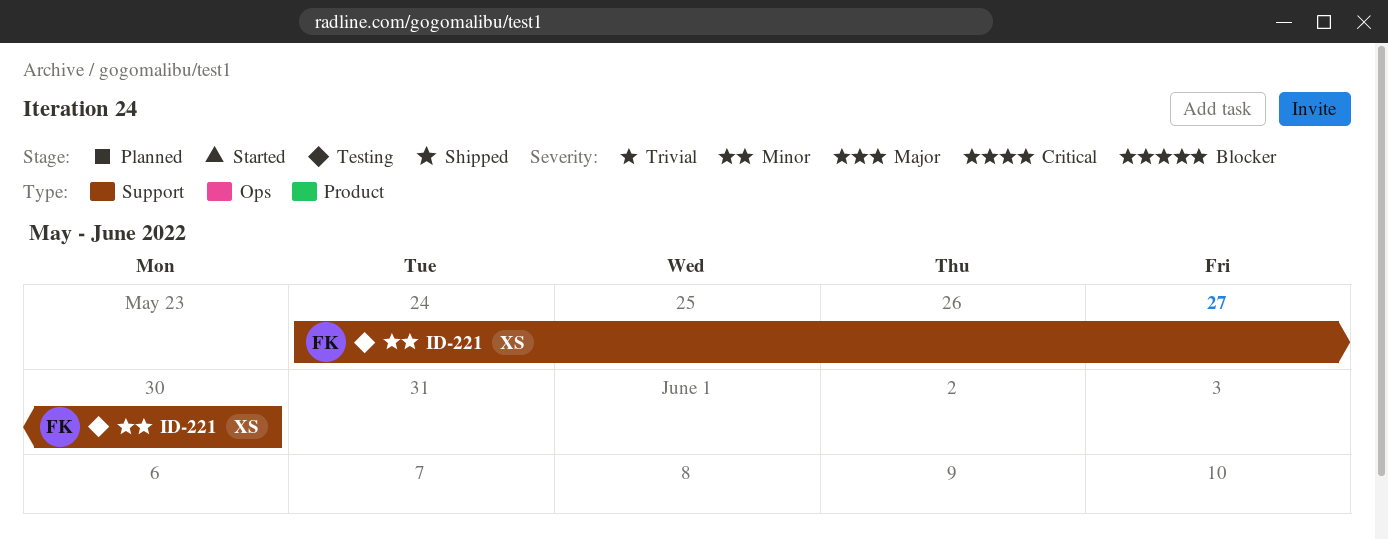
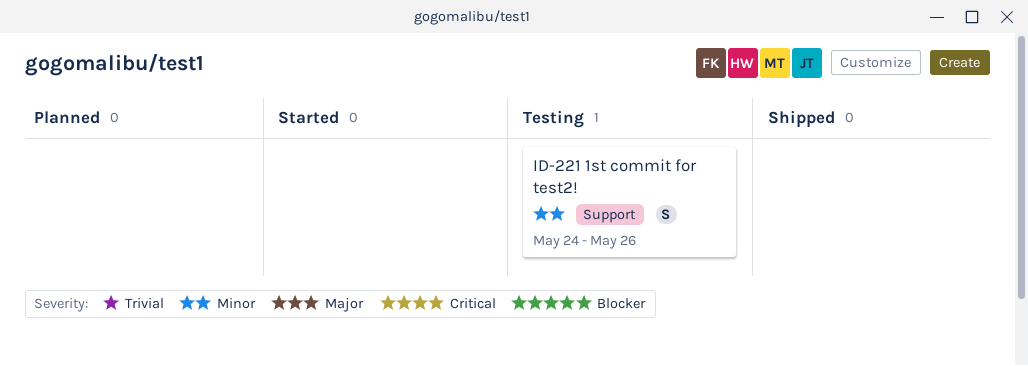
ID-221, estimate: XS -> S
ID-221, due: May 30 -> May 26

